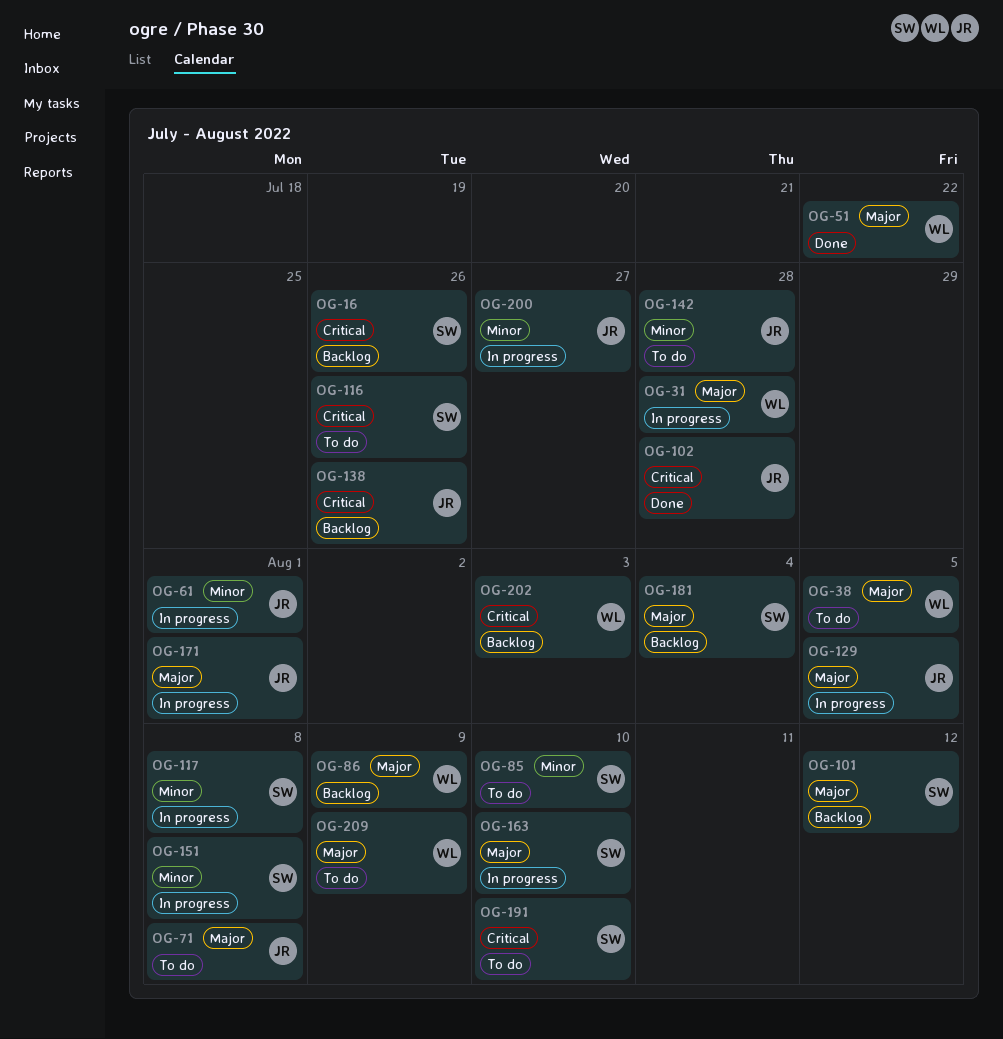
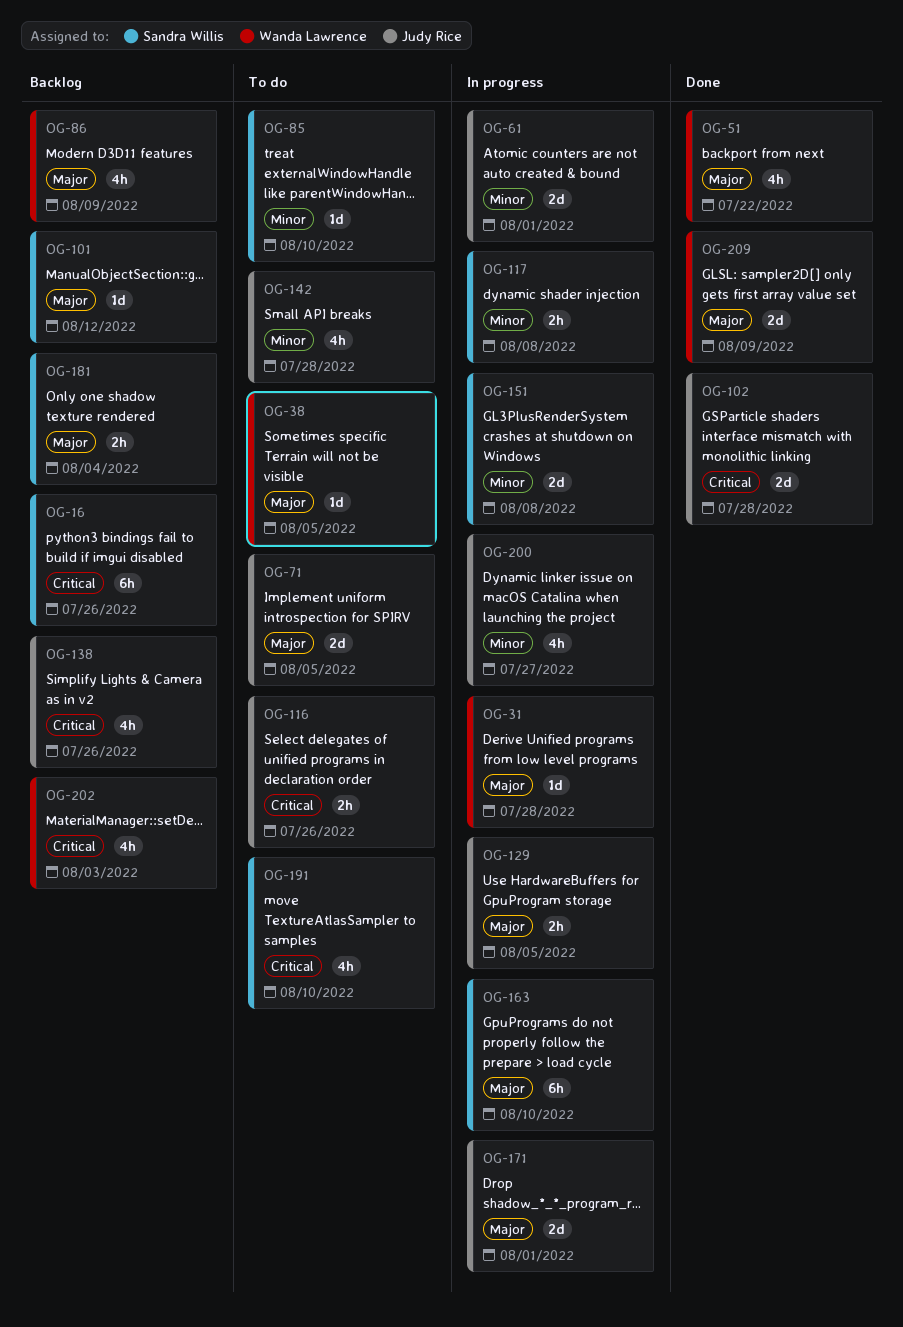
OG-71, due: Aug 8 -> Aug 5
OG-116, owner: Sandra Willis -> Judy Rice
OG-209, status: To do -> Done

